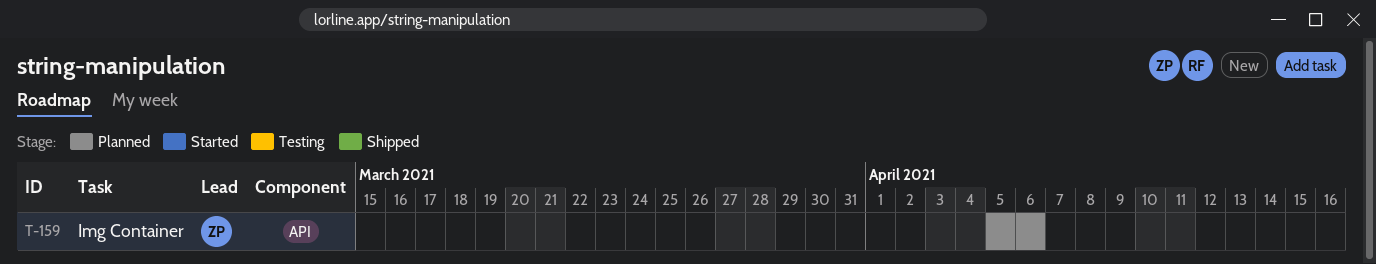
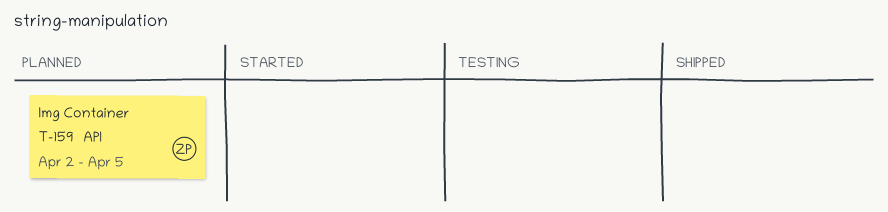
T-159, start: Apr 5 -> Apr 2
T-159, due: Apr 6 -> Apr 5

